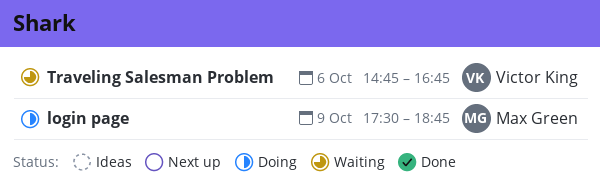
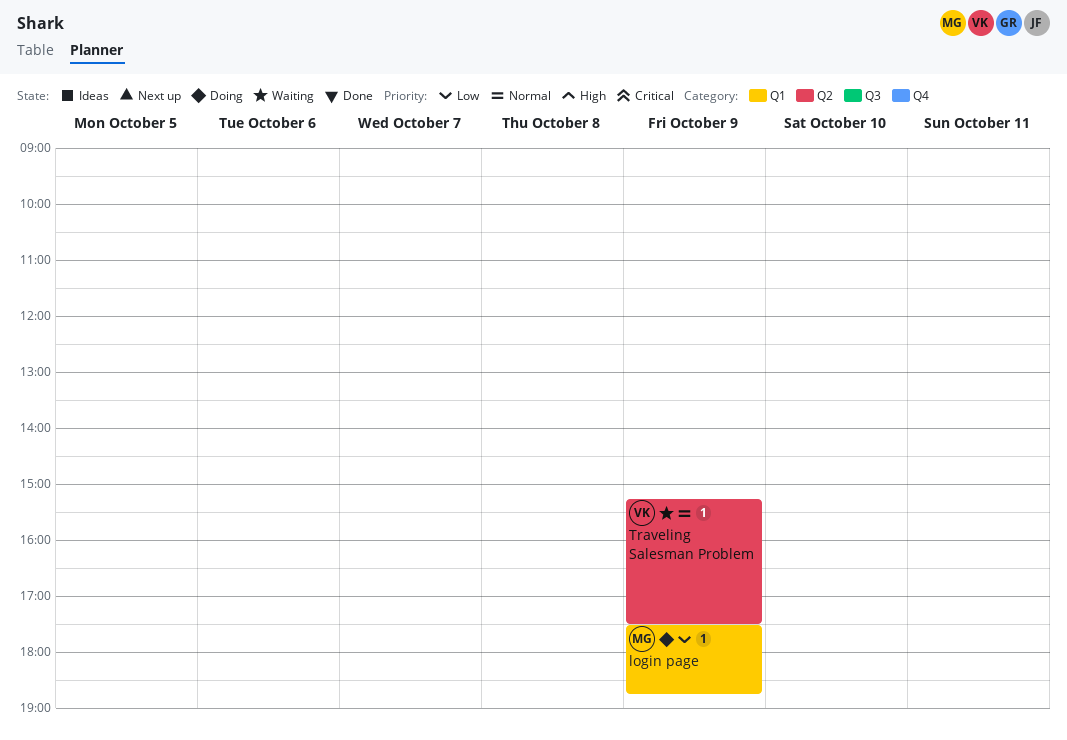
Traveling Salesman Problem, day: Oct 6 -> Oct 9
Traveling Salesman Problem, begins: 14:45 -> 15:15
Traveling Salesman Problem, ends: 16:45 -> 17:30

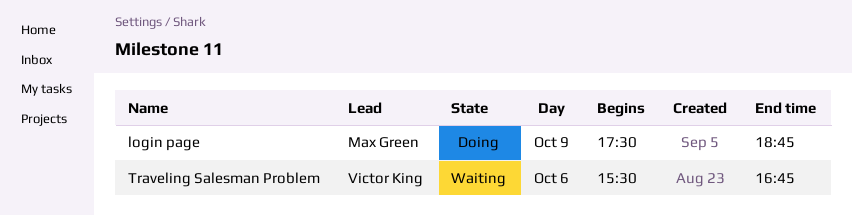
Traveling Salesman Problem, day: Oct 9 -> Oct 6
Traveling Salesman Problem, begins: 15:15 -> 15:30
Traveling Salesman Problem, ends: 17:30 -> 16:45

